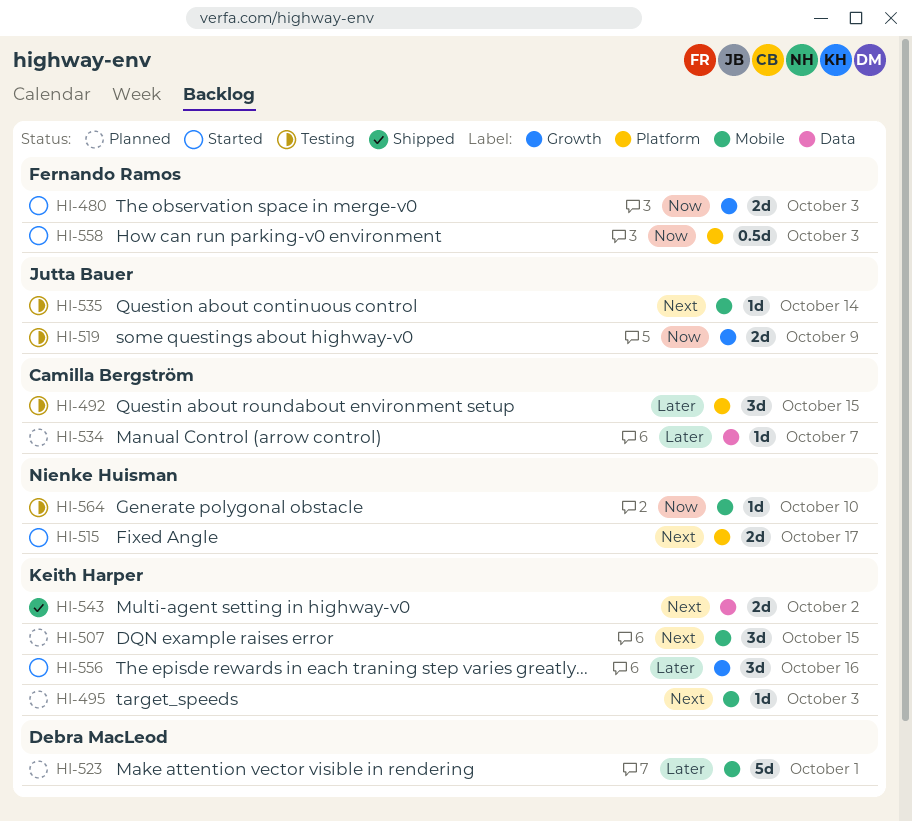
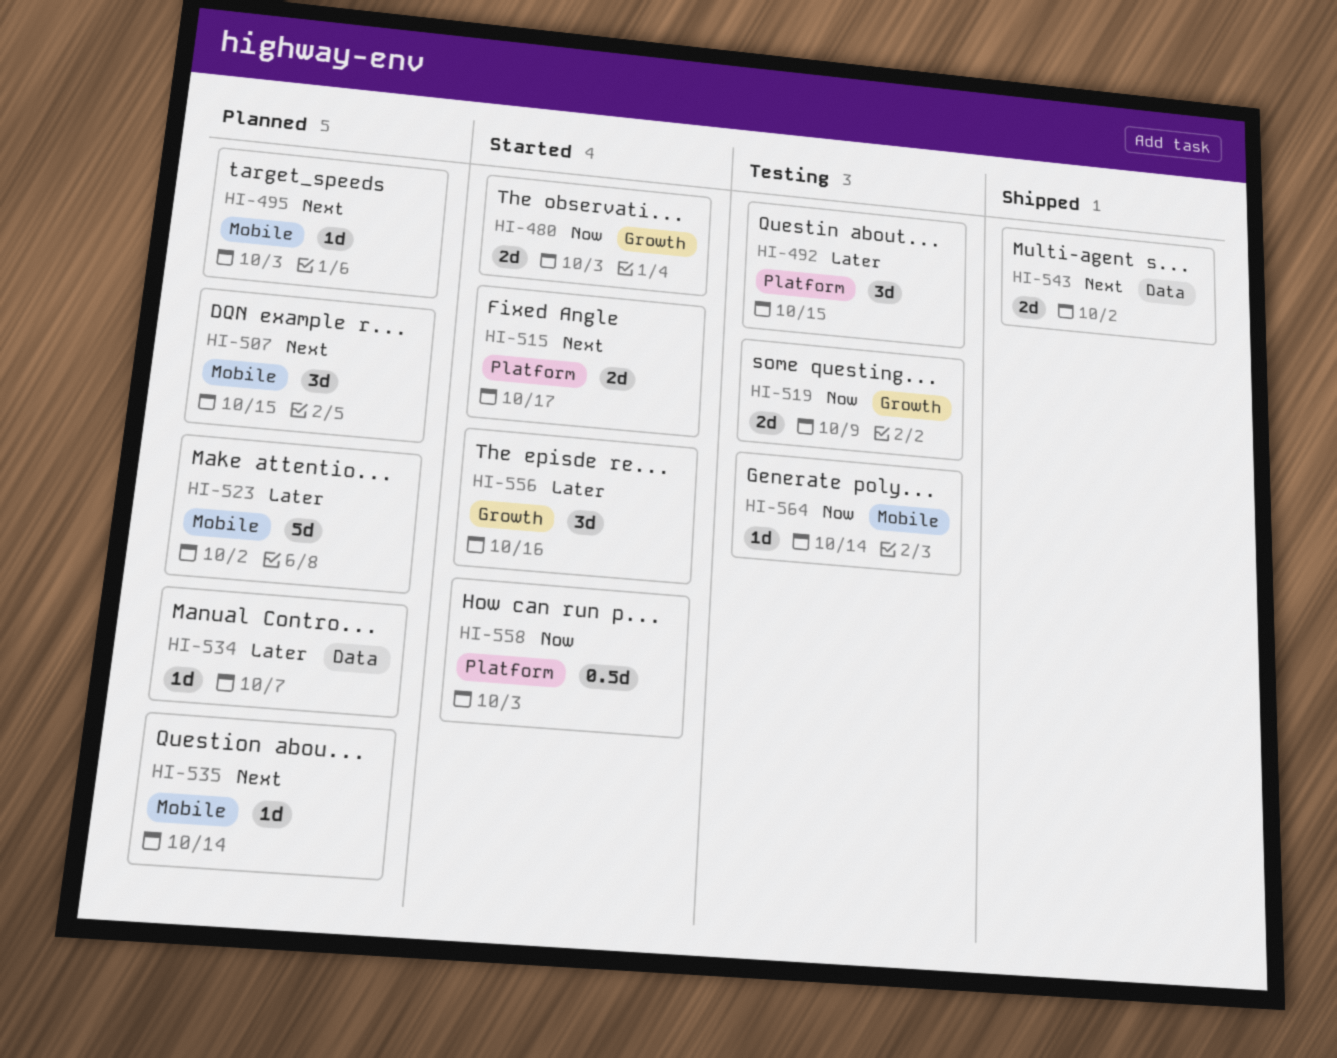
HI-523, due: Oct 1 -> Oct 2
HI-535, status: Testing -> Planned
HI-564, due: Oct 10 -> Oct 14

